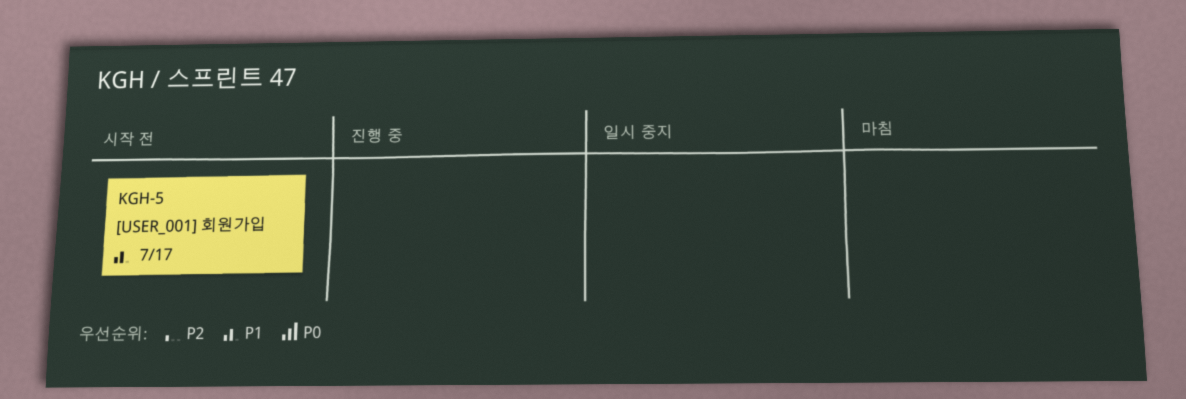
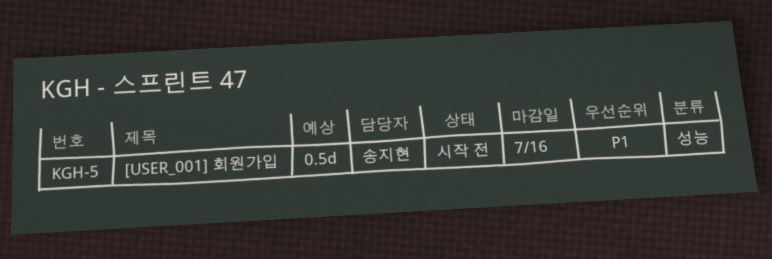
KGH-5, due: Jul 17 -> Jul 16

